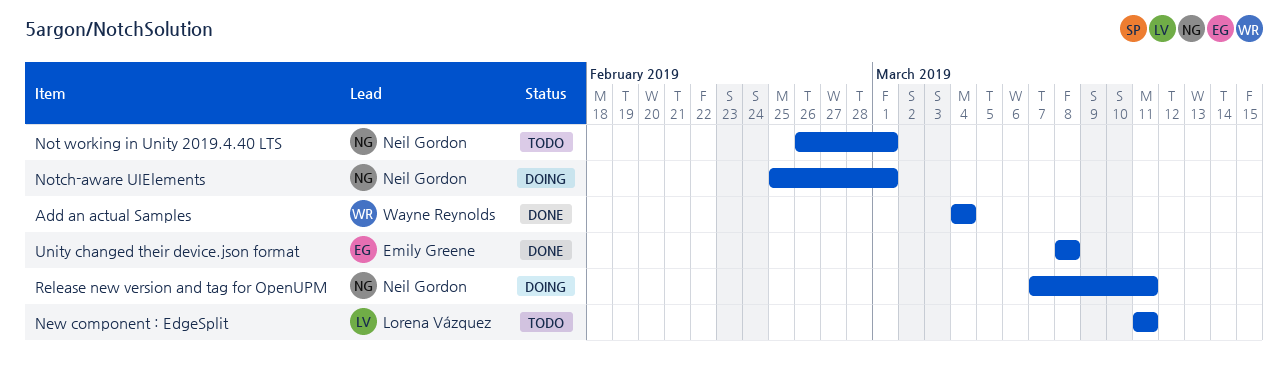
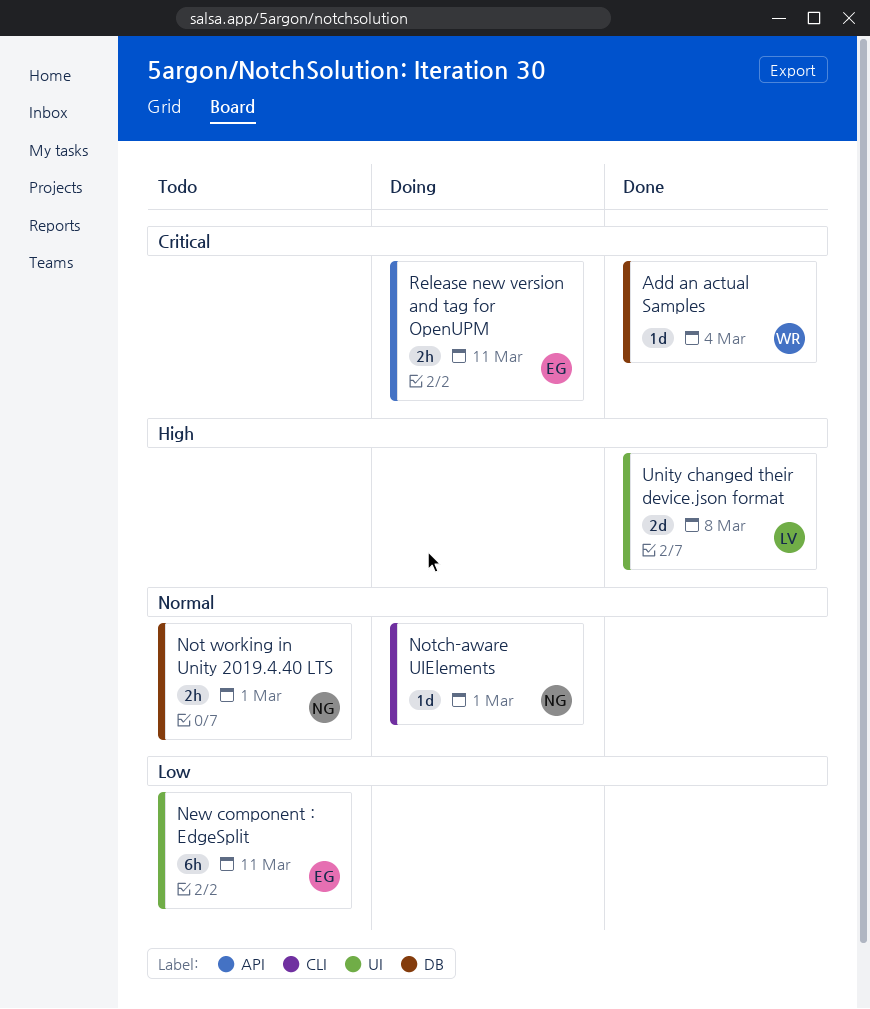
New component : EdgeSplit, owner: Lorena Vázquez -> Emily Greene
Release new version and tag for OpenUPM, owner: Neil Gordon -> Emily Greene
Unity changed their device.json format, owner: Emily Greene -> Lorena Vázquez

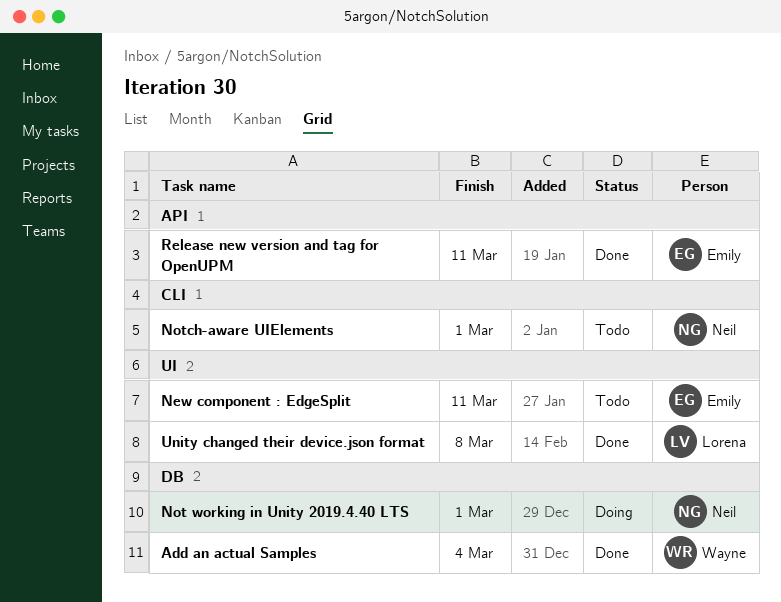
Not working in Unity 2019.4.40 LTS, status: Todo -> Doing
Notch-aware UIElements, status: Doing -> Todo
Release new version and tag for OpenUPM, status: Doing -> Done

